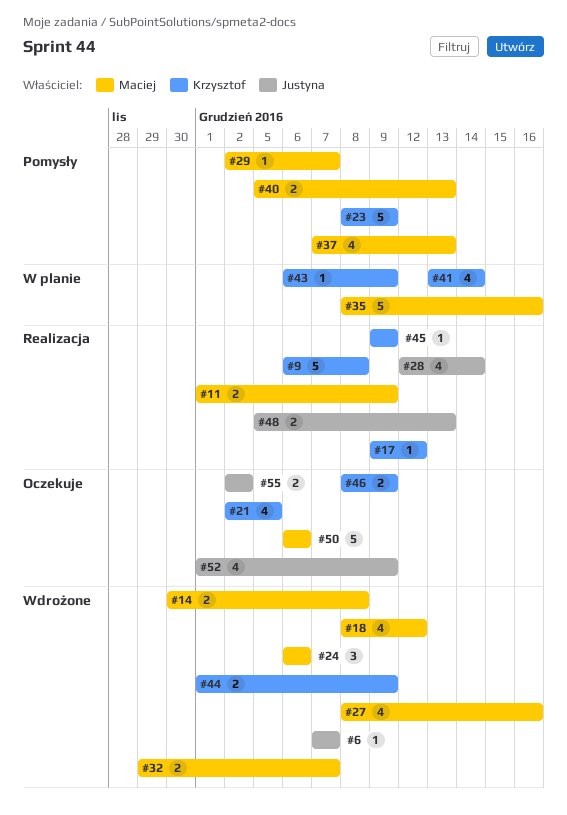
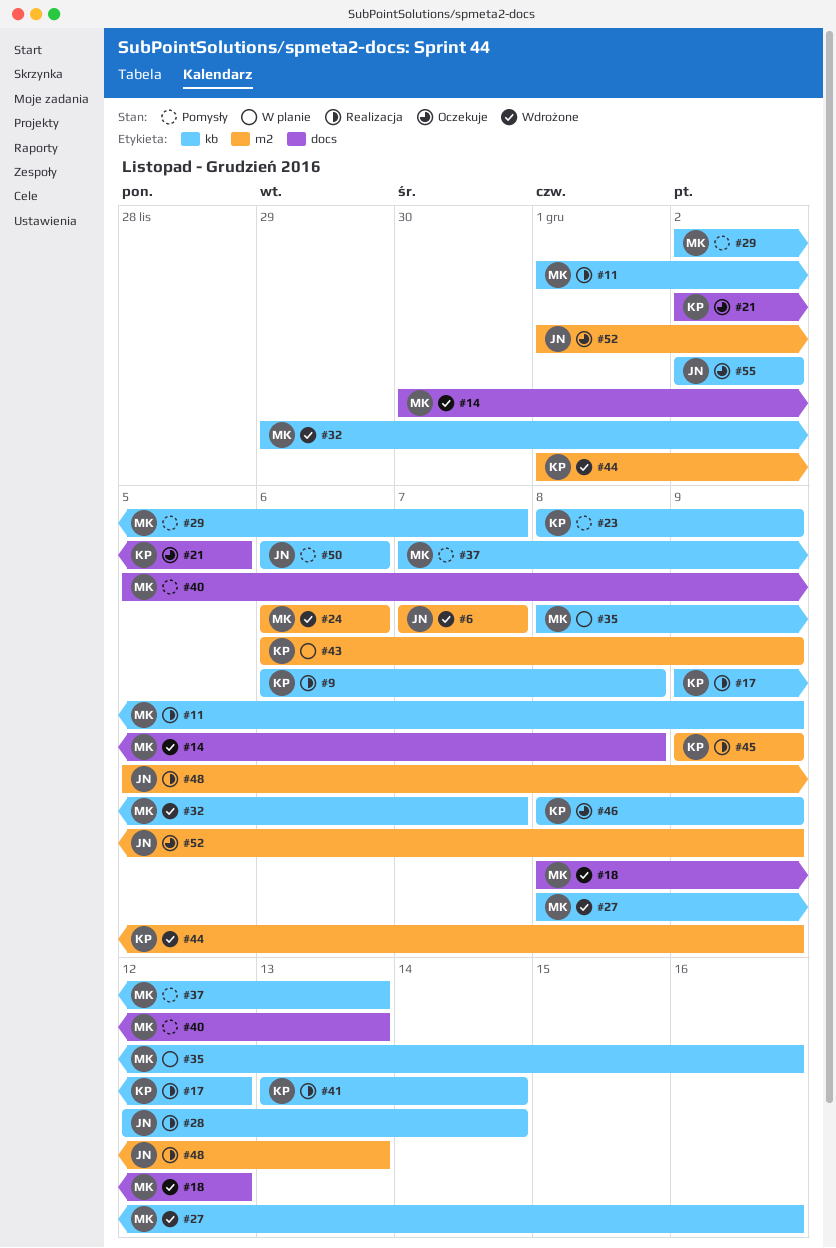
#41, status: W planie -> Realizacja
#50, status: Oczekuje -> Pomysły
#50, owner: Maciej -> Justyna

